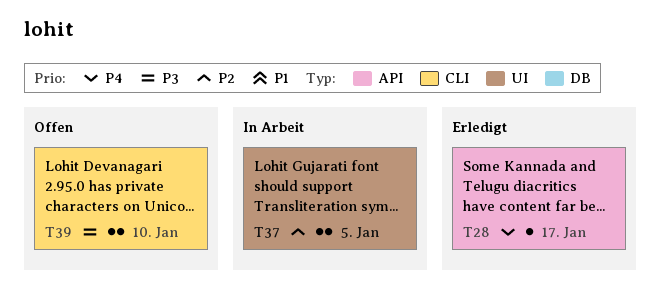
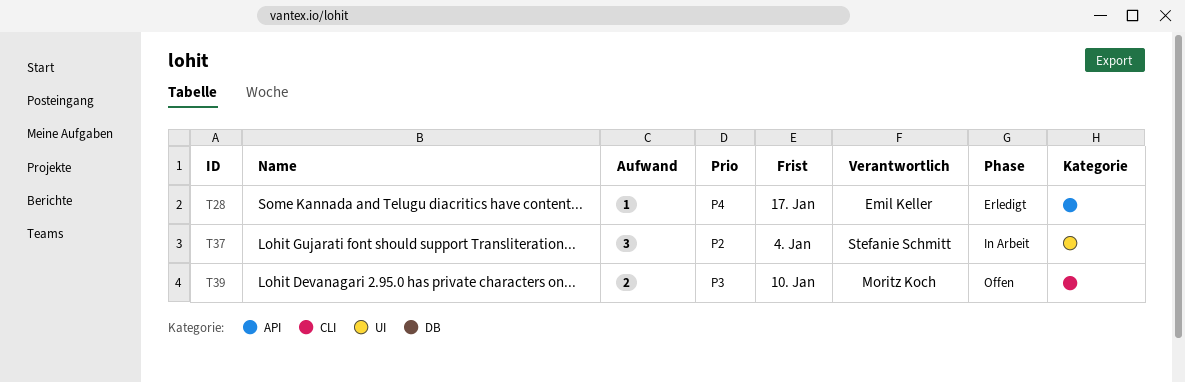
T37, estimate: 2 -> 3
T37, due: Jan 5 -> Jan 4

